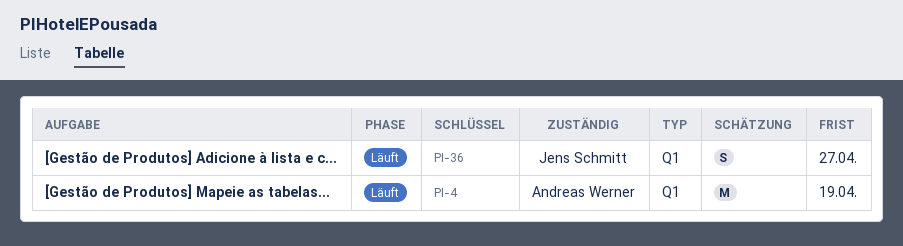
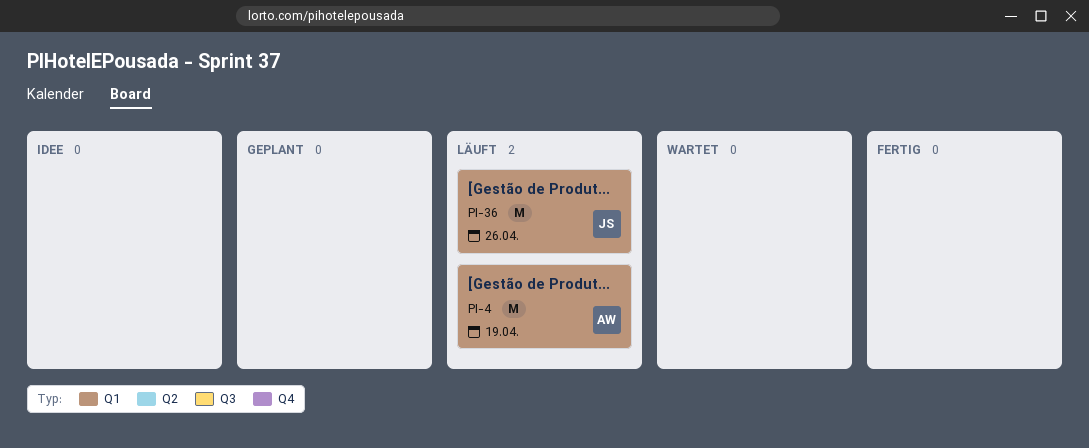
PI-36, estimate: S -> M
PI-36, due: Apr 27 -> Apr 26

